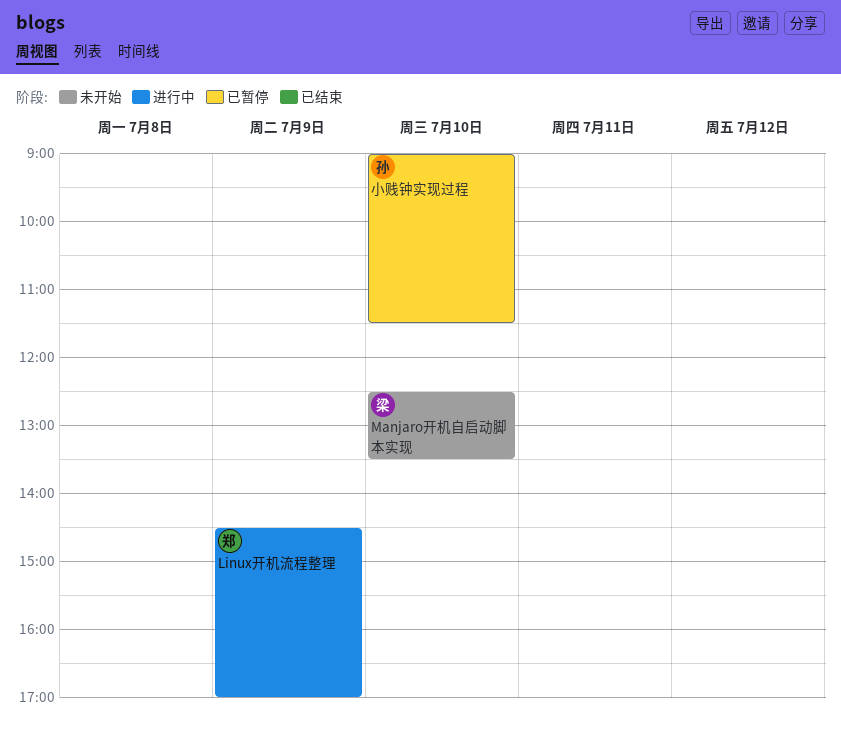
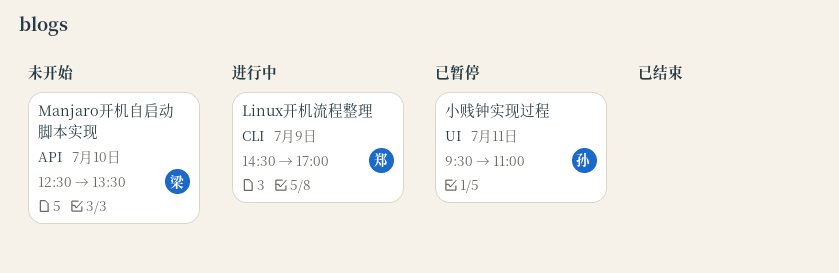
小贱钟实现过程, day: Jul 10 -> Jul 11
小贱钟实现过程, begins: 09:00 -> 09:30
小贱钟实现过程, ends: 11:30 -> 11:00

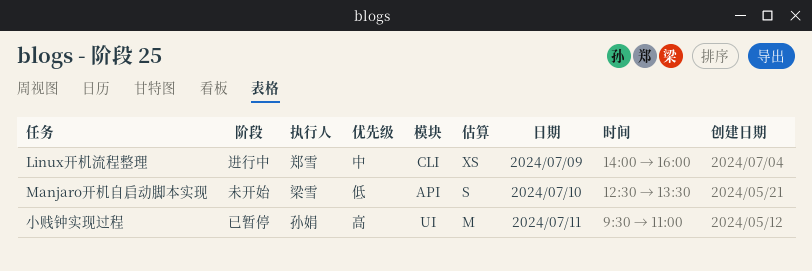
Linux开机流程整理, begins: 14:30 -> 14:00
Linux开机流程整理, ends: 17:00 -> 16:00

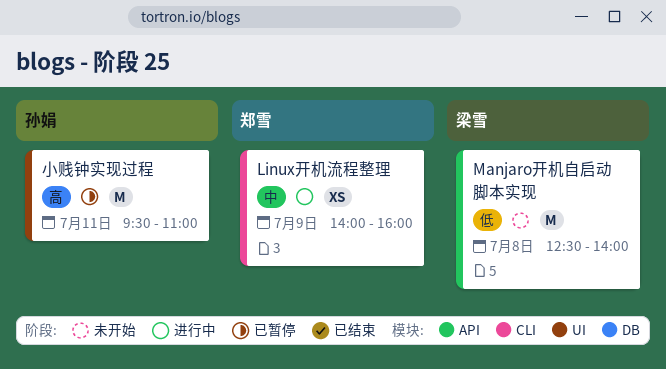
Manjaro开机自启动脚本实现, estimate: S -> M
Manjaro开机自启动脚本实现, day: Jul 10 -> Jul 8
Manjaro开机自启动脚本实现, ends: 13:30 -> 14:00

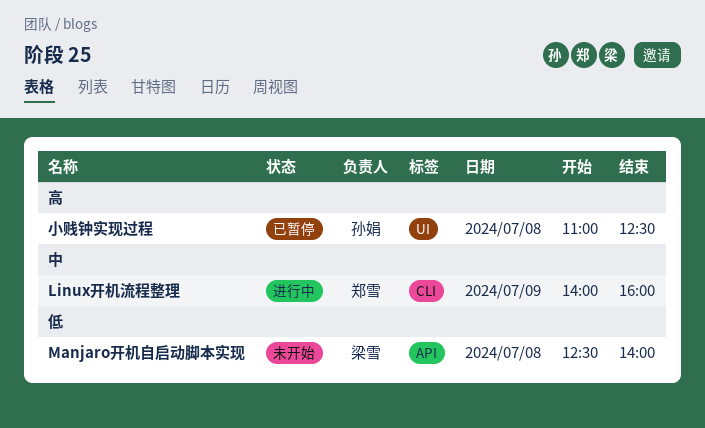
小贱钟实现过程, day: Jul 11 -> Jul 8
小贱钟实现过程, begins: 09:30 -> 11:00
小贱钟实现过程, ends: 11:00 -> 12:30

